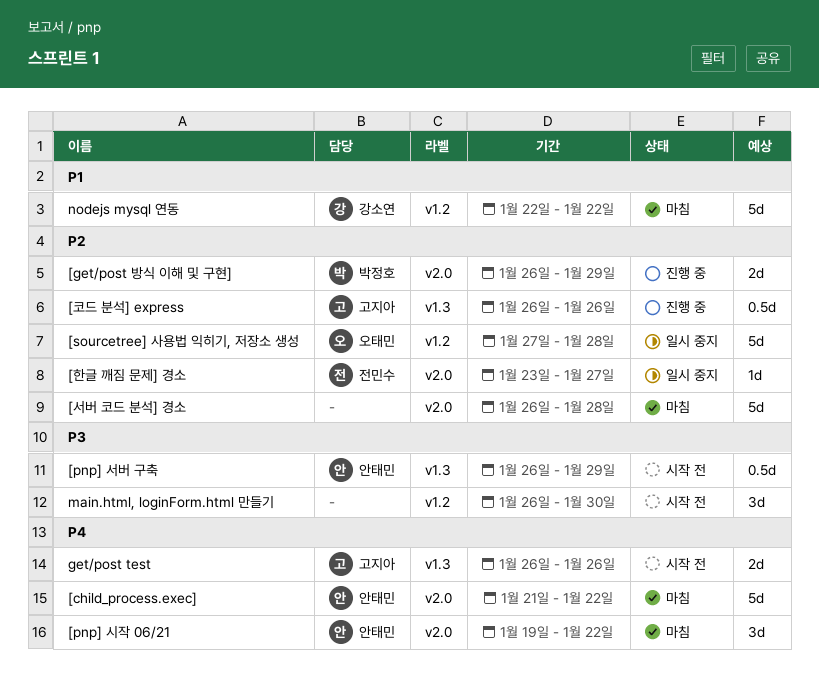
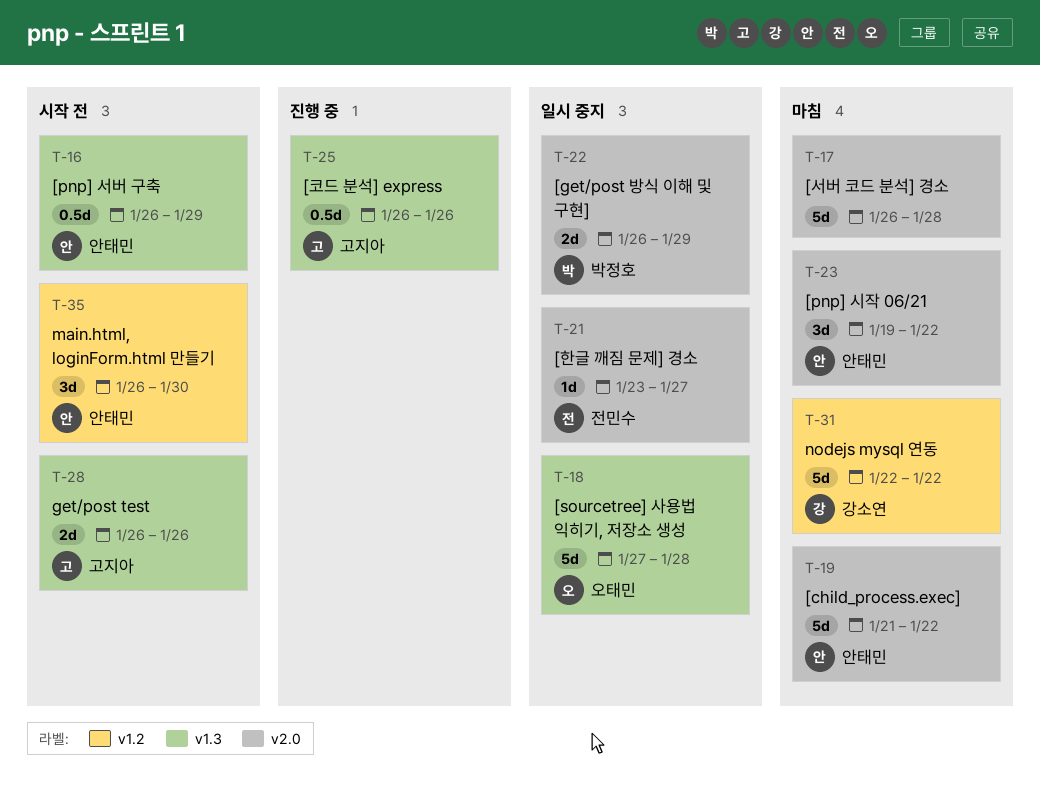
[get/post 방식 이해 및 구현], status: 진행 중 -> 일시 중지
[sourcetree] 사용법 익히기, 저장소 생성, label: v1.2 -> v1.3
main.html, loginForm.html 만들기, owner: none -> 안태민

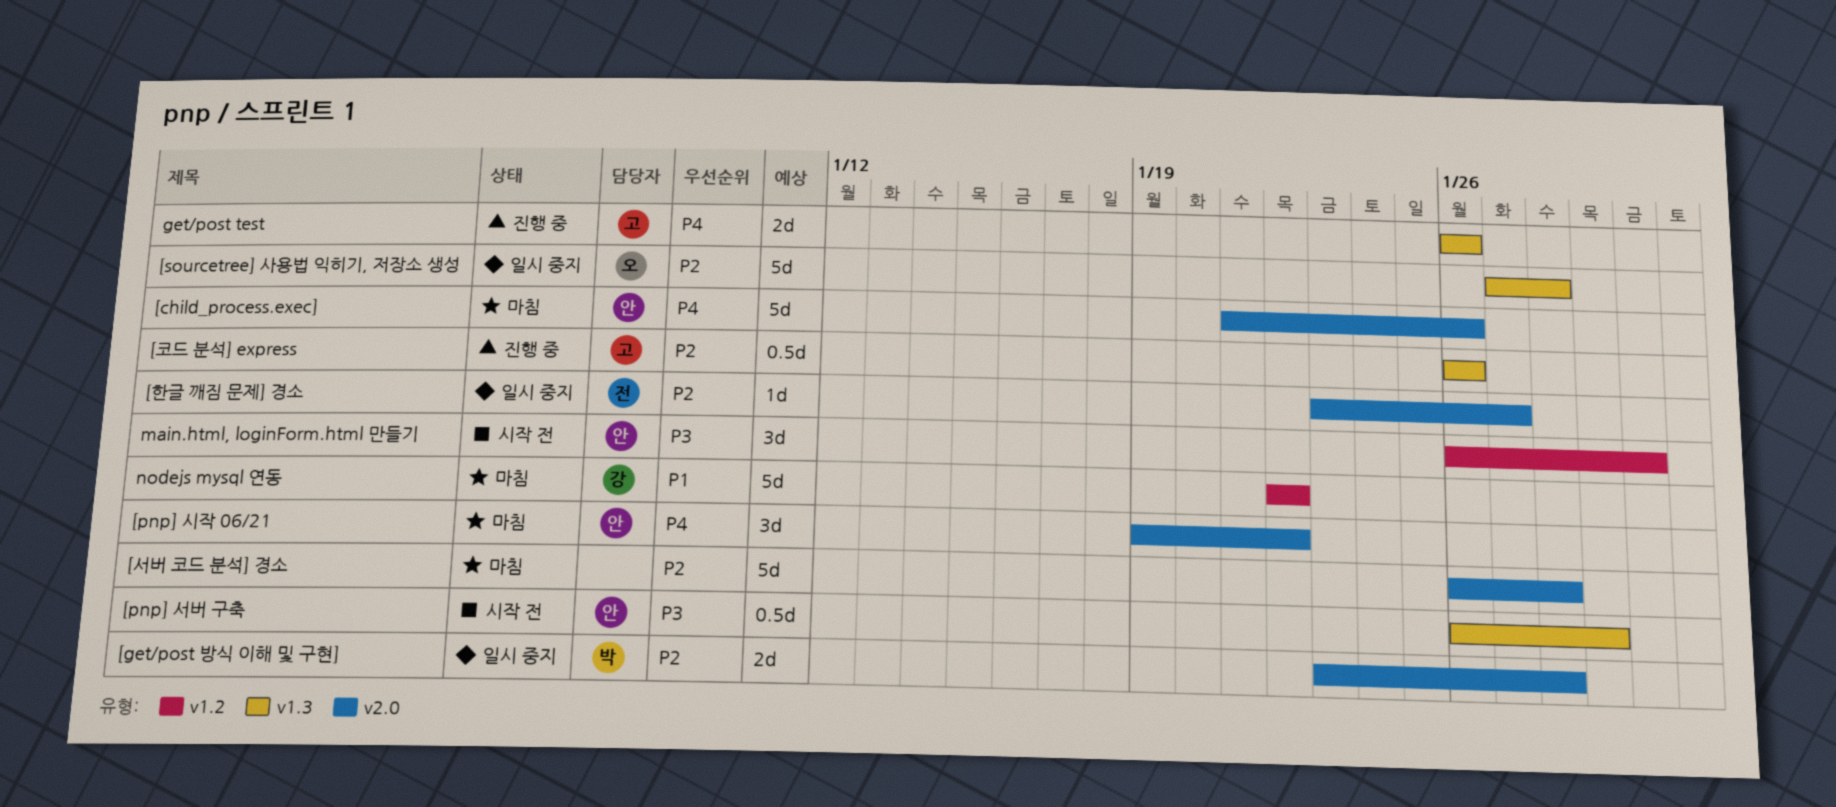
[child_process.exec], due: Jan 22 -> Jan 26
[get/post 방식 이해 및 구현], start: Jan 26 -> Jan 23
[get/post 방식 이해 및 구현], due: Jan 29 -> Jan 28
get/post test, status: 시작 전 -> 진행 중

